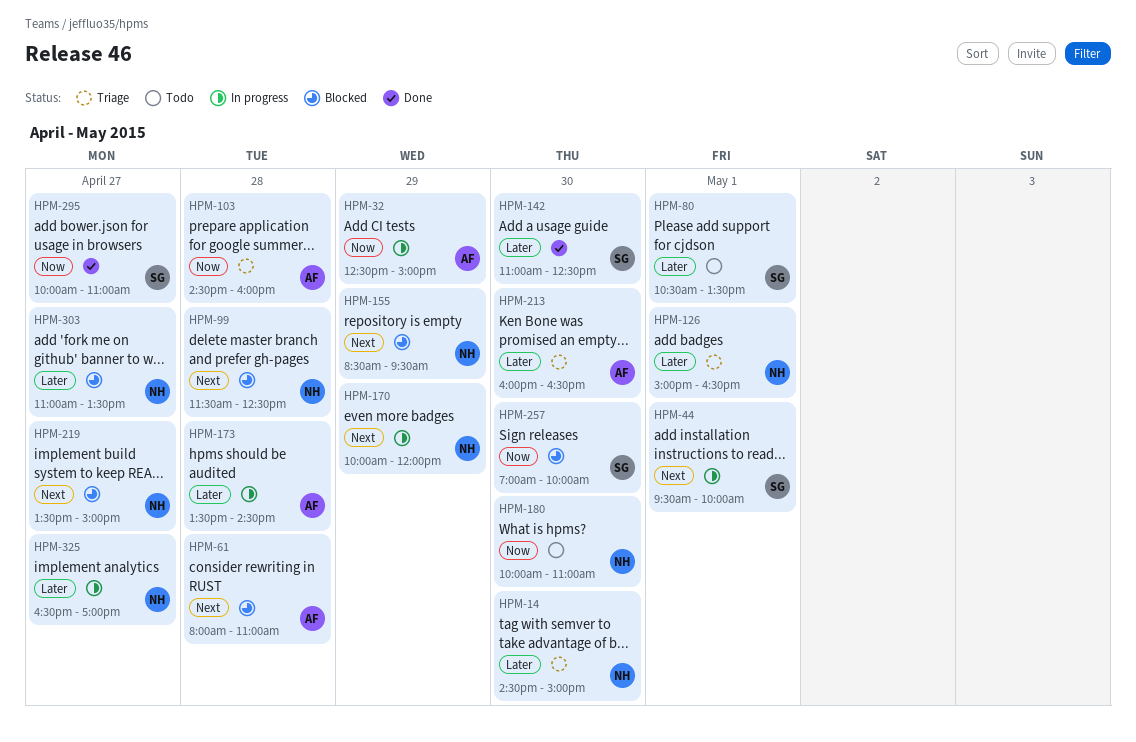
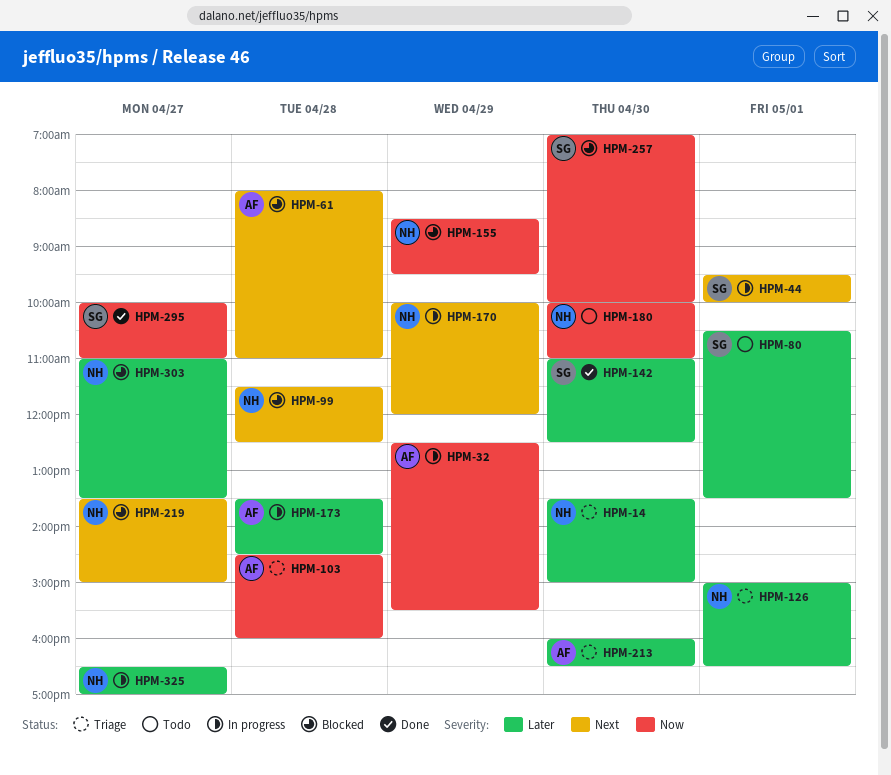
HPM-14, begins: 14:30 -> 13:30
HPM-32, ends: 15:00 -> 15:30
HPM-155, priority: Next -> Now

